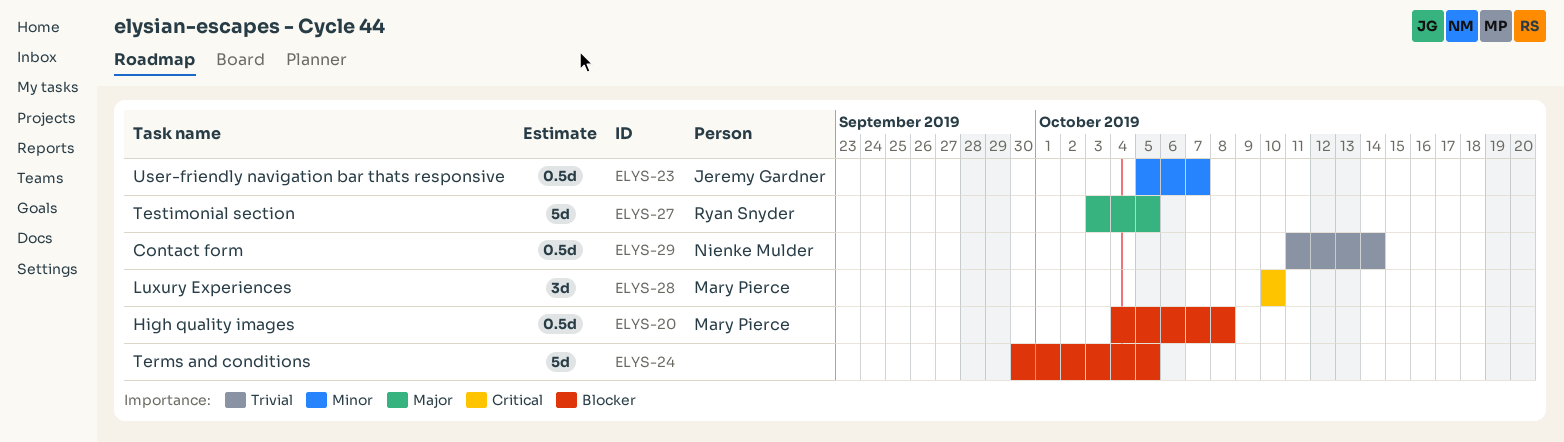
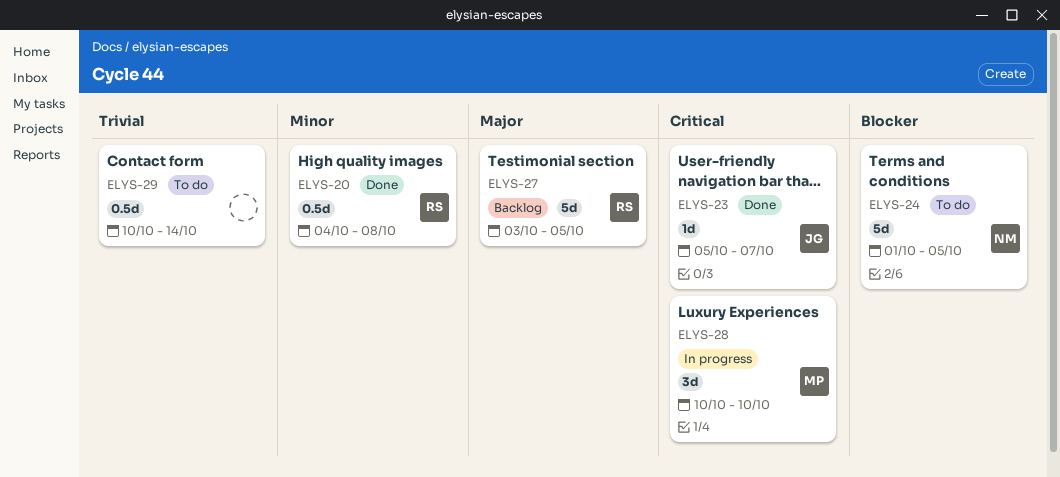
ELYS-20, owner: Mary Pierce -> Ryan Snyder
ELYS-20, priority: Blocker -> Minor
ELYS-23, priority: Minor -> Critical
ELYS-23, estimate: 0.5d -> 1d
ELYS-24, owner: none -> Nienke Mulder
ELYS-24, start: Sep 30 -> Oct 1
ELYS-29, owner: Nienke Mulder -> none
ELYS-29, start: Oct 11 -> Oct 10

